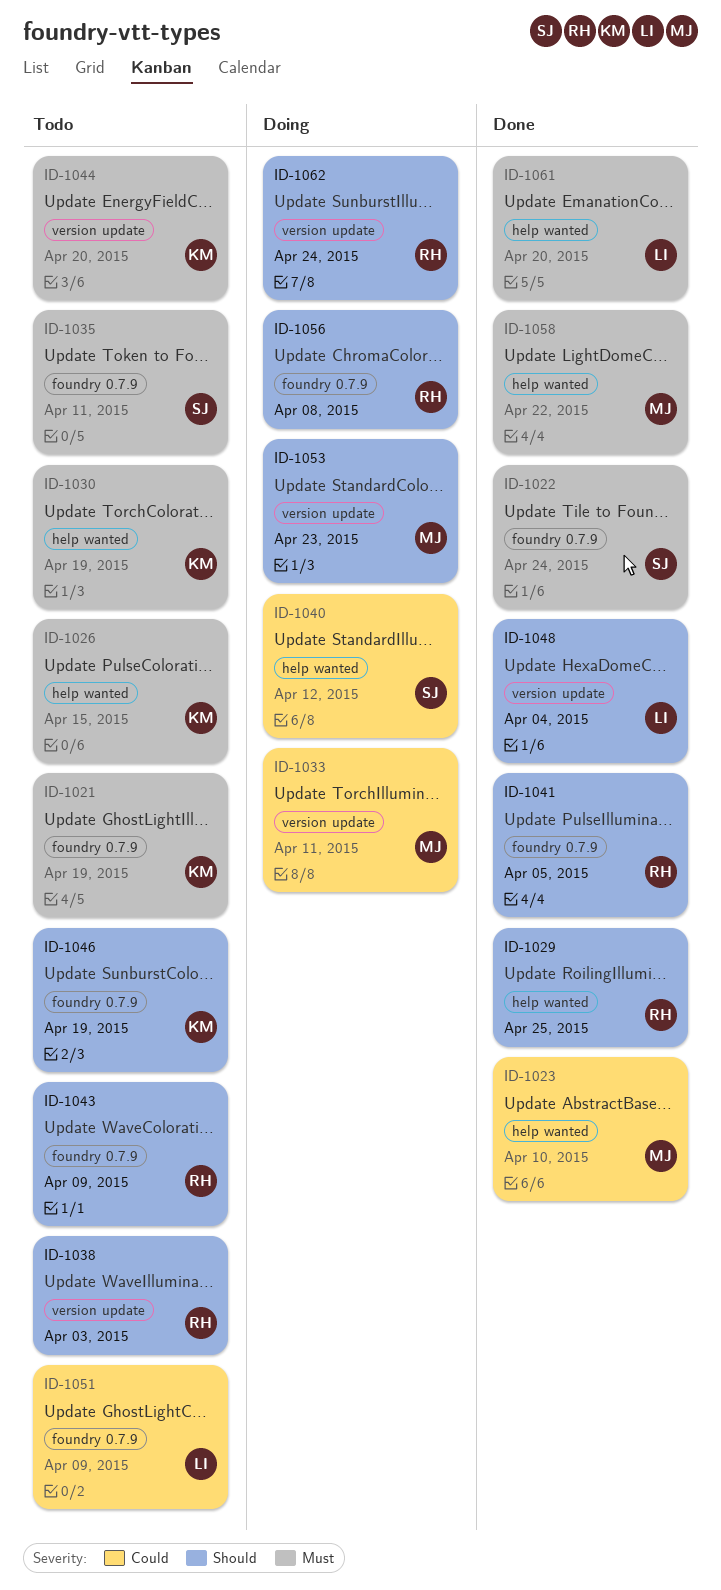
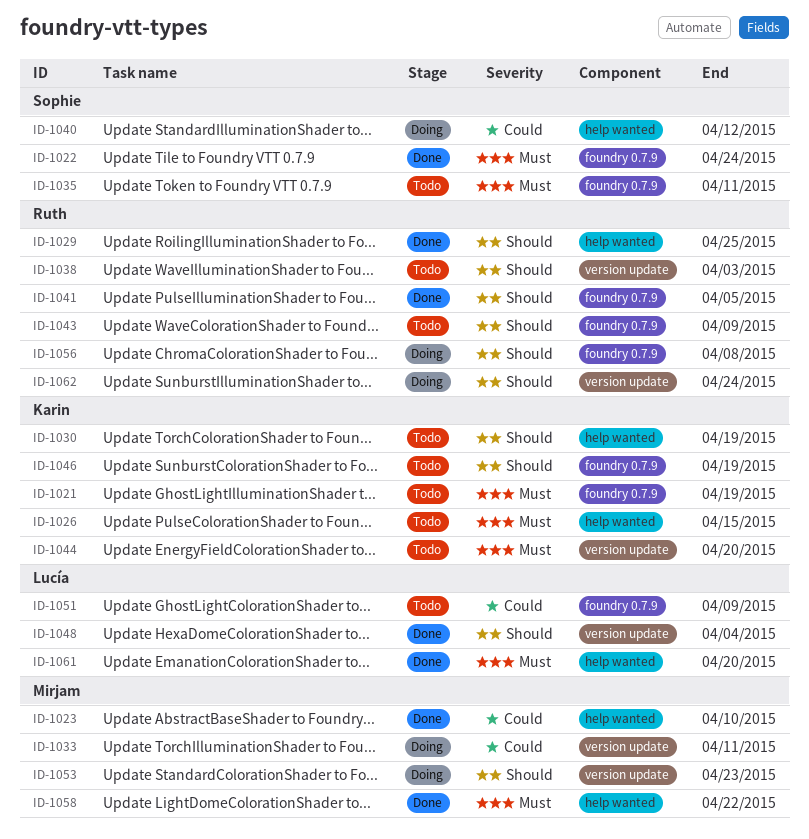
ID-1030, priority: Must -> Should

